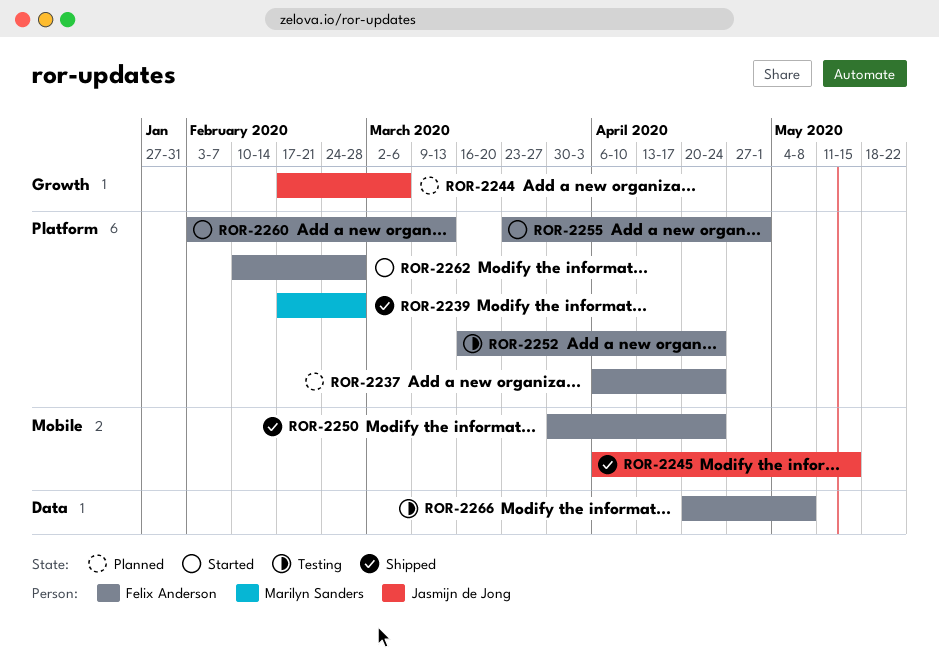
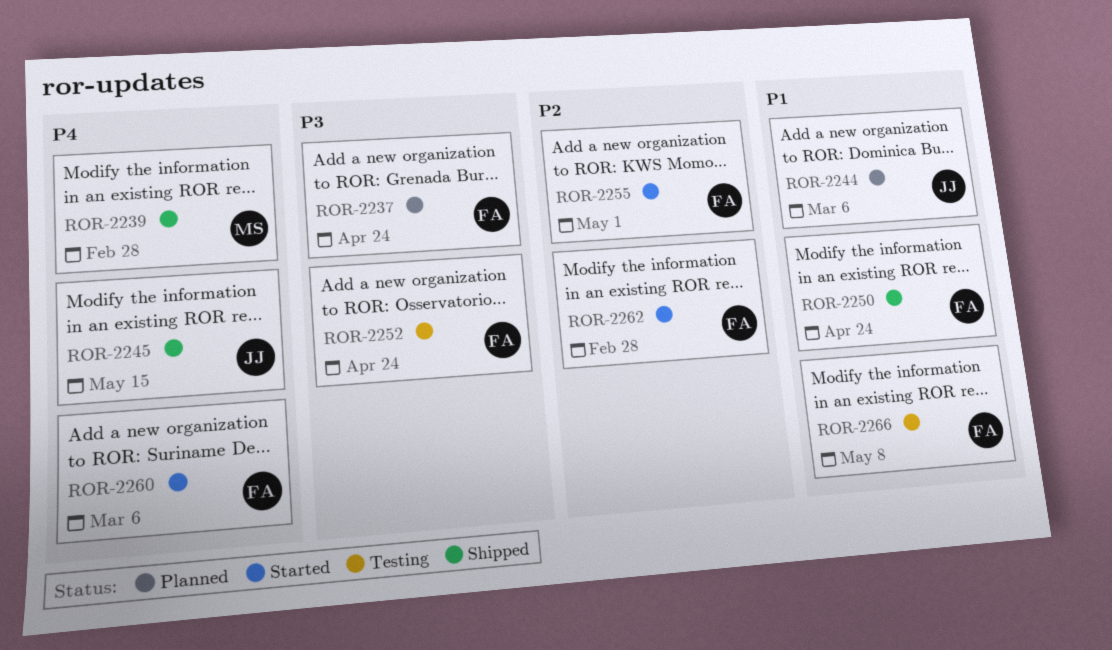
ROR-2260, due: Mar 13 -> Mar 6

